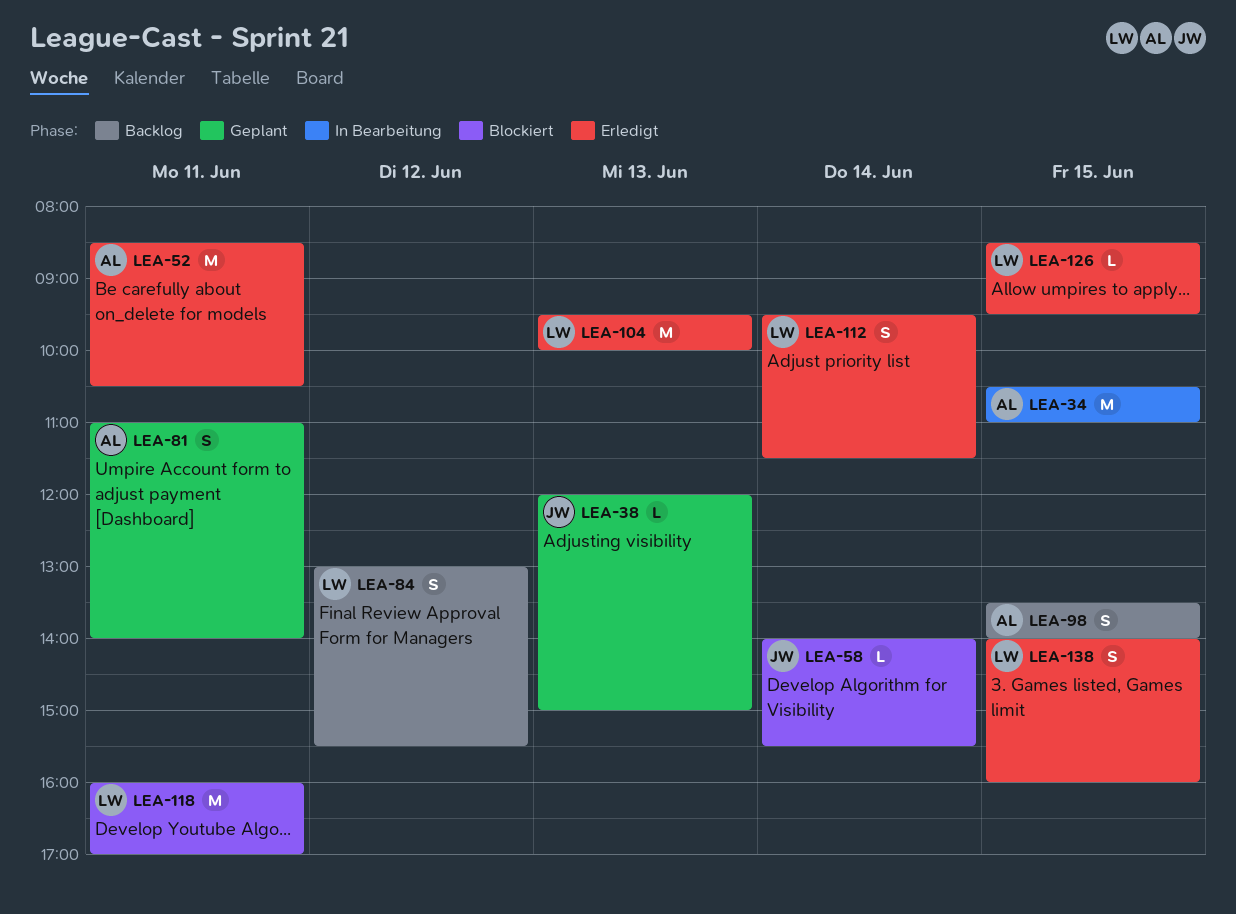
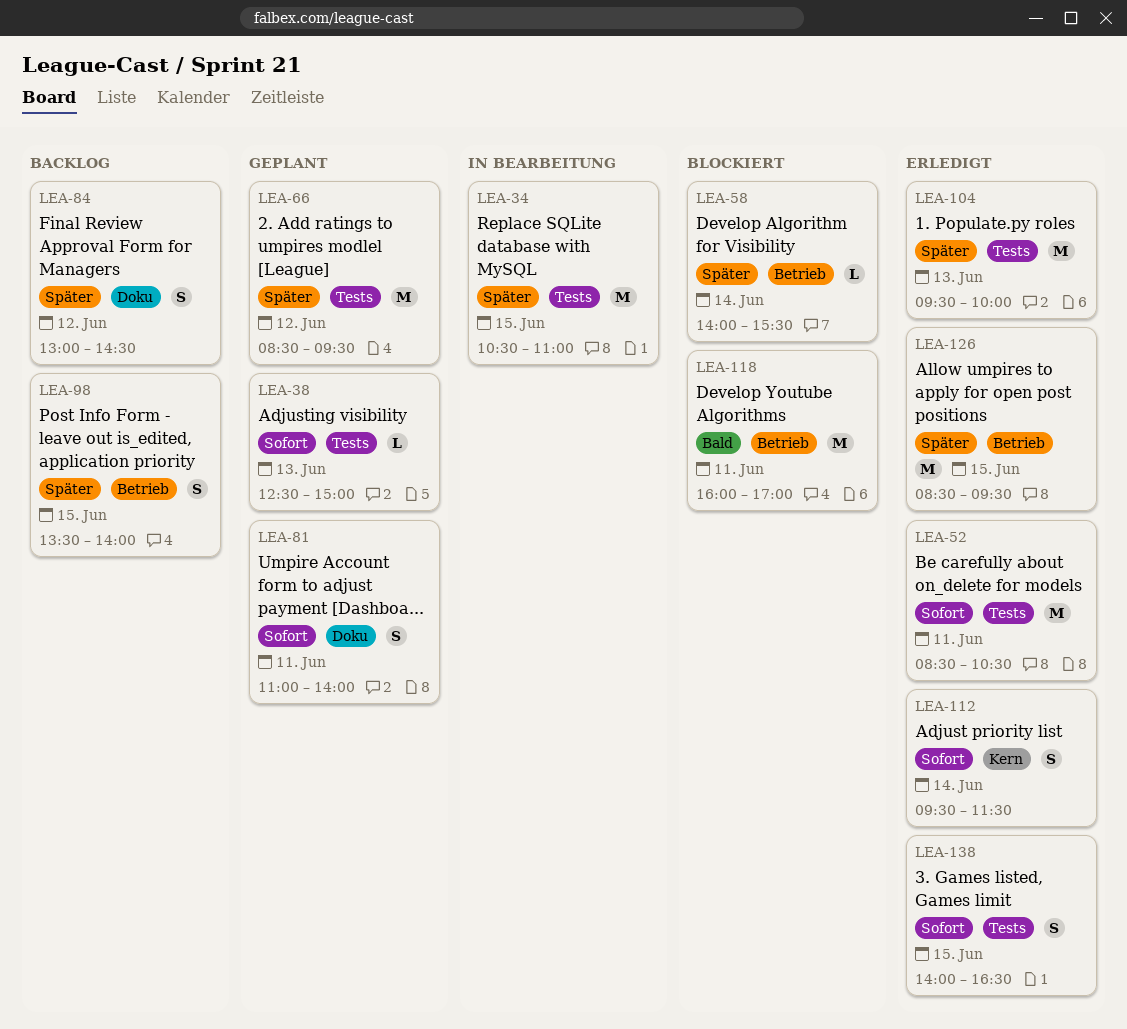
LEA-38, begins: 12:00 -> 12:30
LEA-66: none -> present
LEA-84, ends: 15:30 -> 14:30
LEA-126, estimate: L -> M
LEA-138, ends: 16:00 -> 16:30

